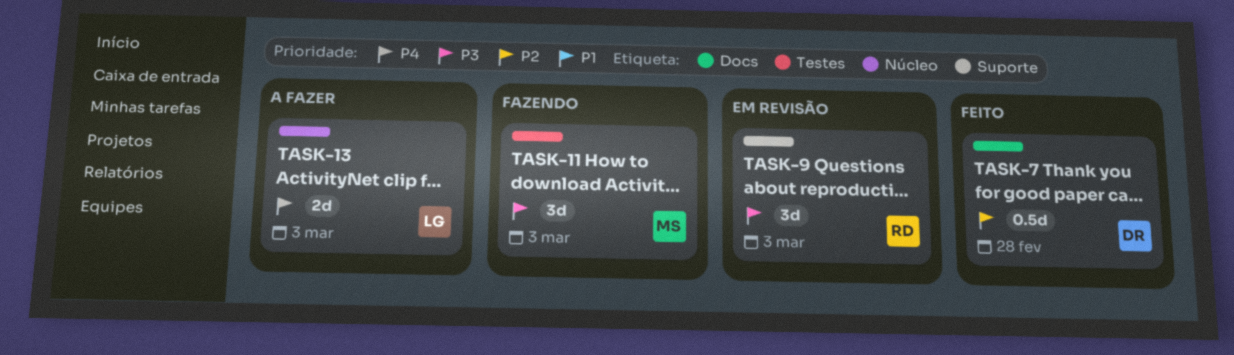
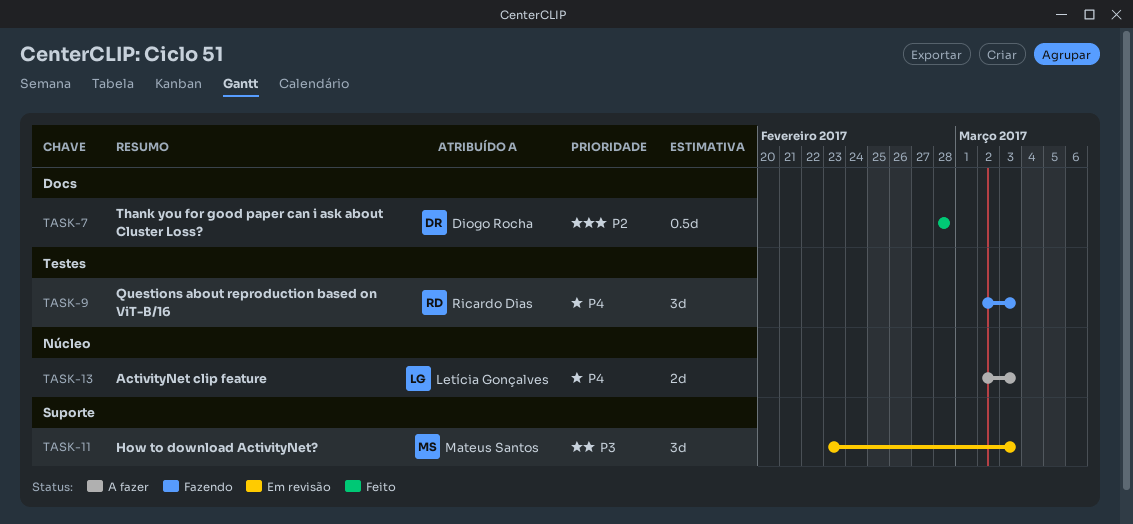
TASK-9, status: Em revisão -> Fazendo
TASK-9, priority: P3 -> P4
TASK-9, label: Suporte -> Testes
TASK-11, status: Fazendo -> Em revisão
TASK-11, label: Testes -> Suporte

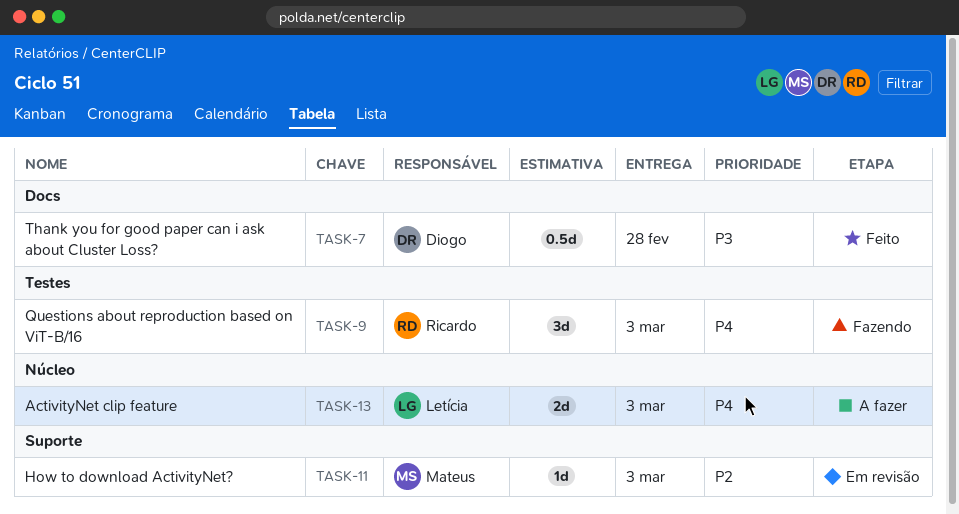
TASK-7, priority: P2 -> P3
TASK-11, priority: P3 -> P2
TASK-11, estimate: 3d -> 1d

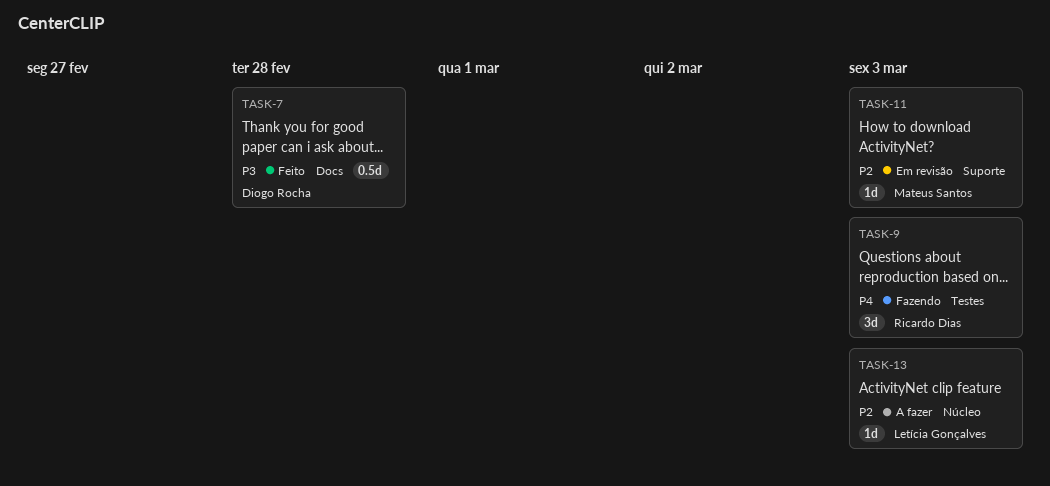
TASK-13, priority: P4 -> P2
TASK-13, estimate: 2d -> 1d

